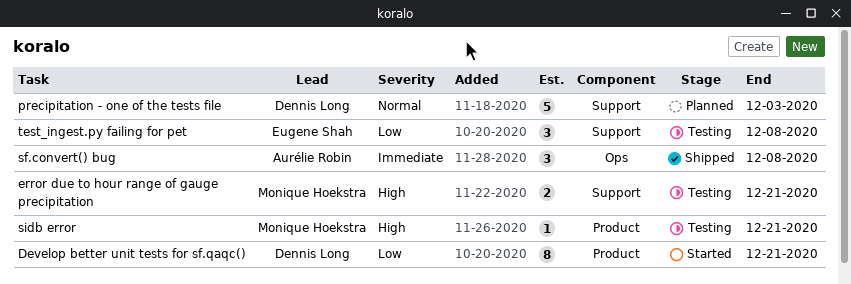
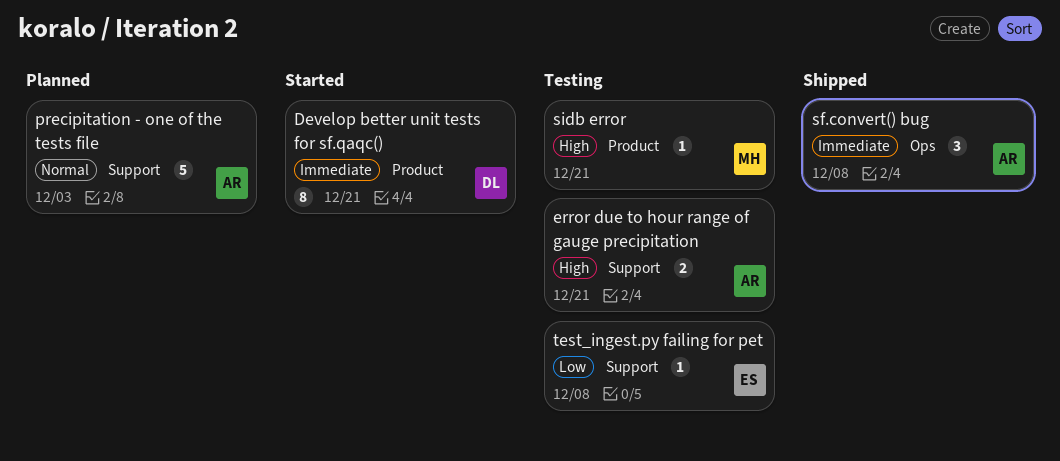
Develop better unit tests for sf.qaqc(), priority: Low -> Immediate
error due to hour range of gauge precipitation, owner: Monique Hoekstra -> Aurélie Robin
precipitation - one of the tests file, owner: Dennis Long -> Aurélie Robin
test_ingest.py failing for pet, estimate: 3 -> 1

